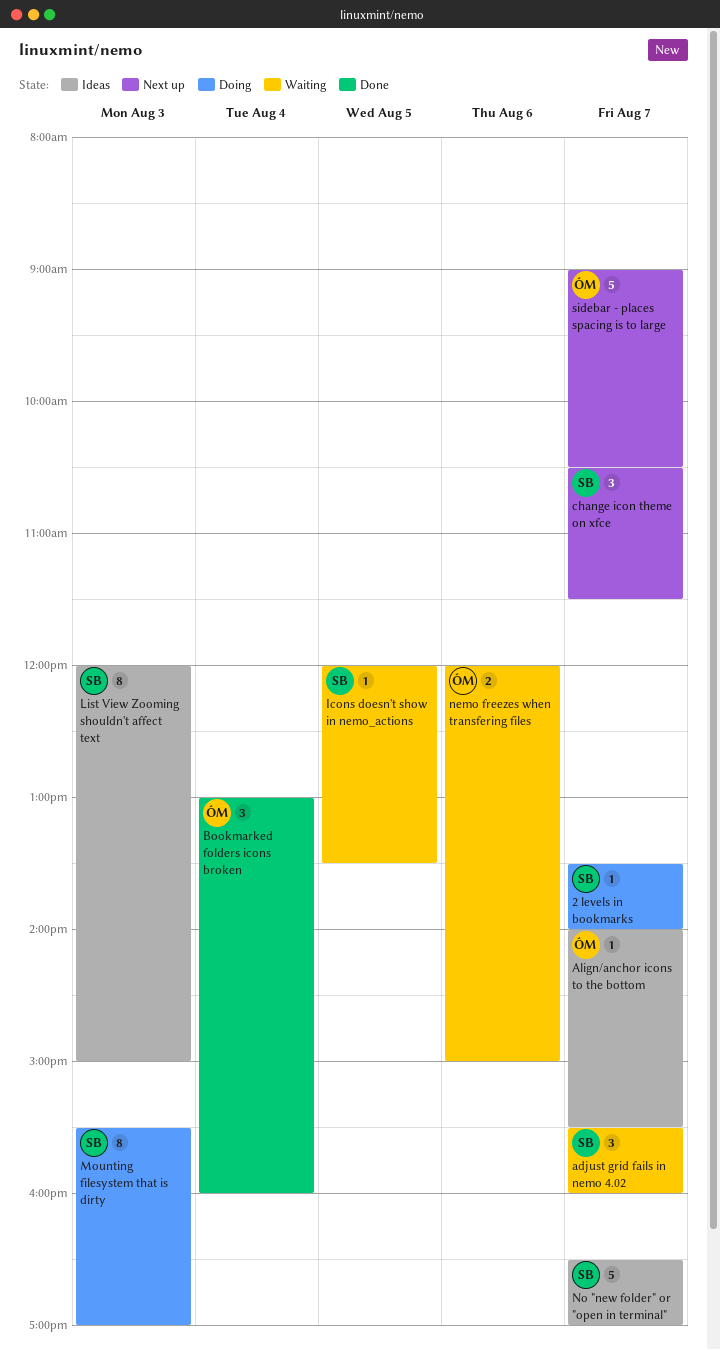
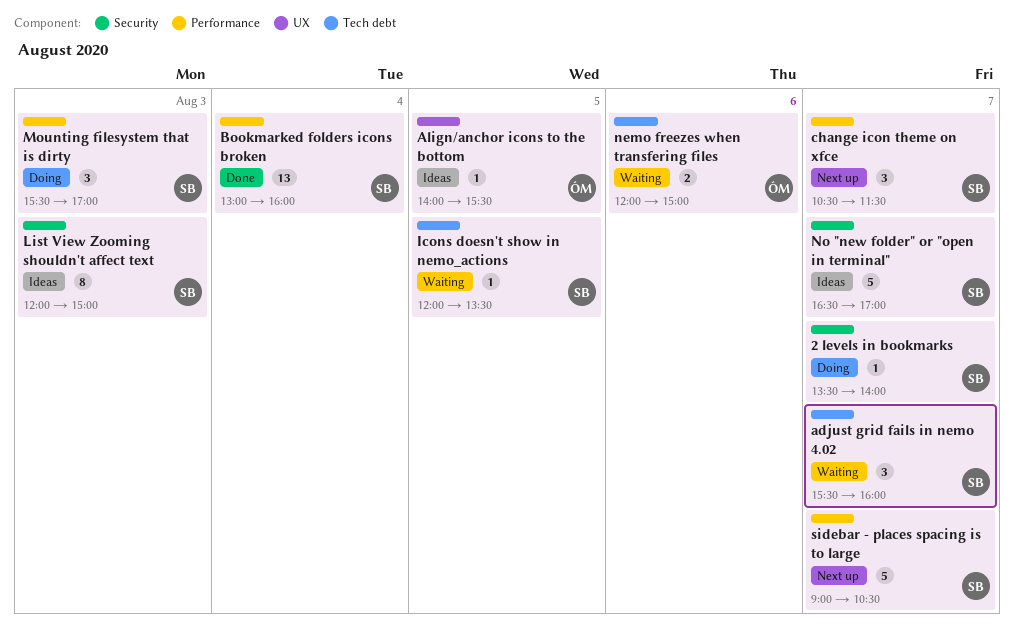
Align/anchor icons to the bottom, day: Aug 7 -> Aug 5
Bookmarked folders icons broken, owner: ÓM -> SB
Bookmarked folders icons broken, estimate: 3 -> 13
Mounting filesystem that is dirty, estimate: 8 -> 3
sidebar - places spacing is to large, owner: ÓM -> SB

